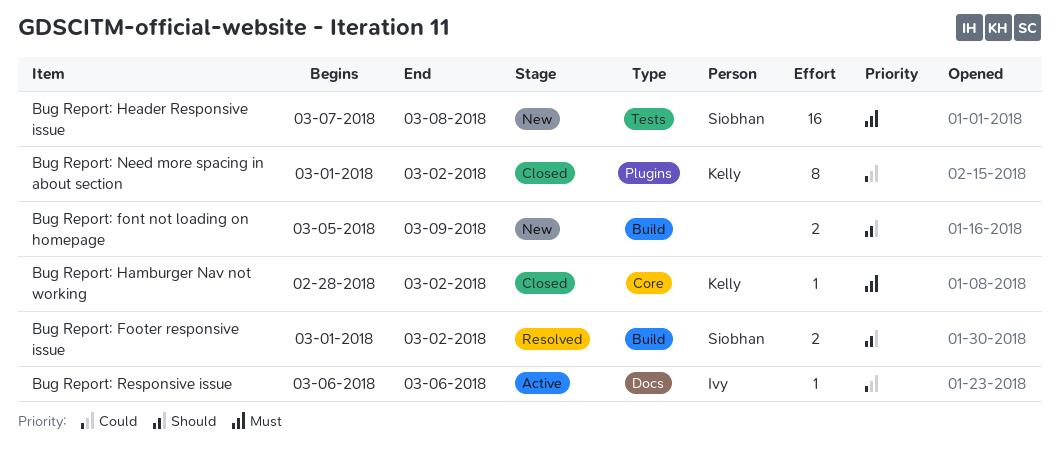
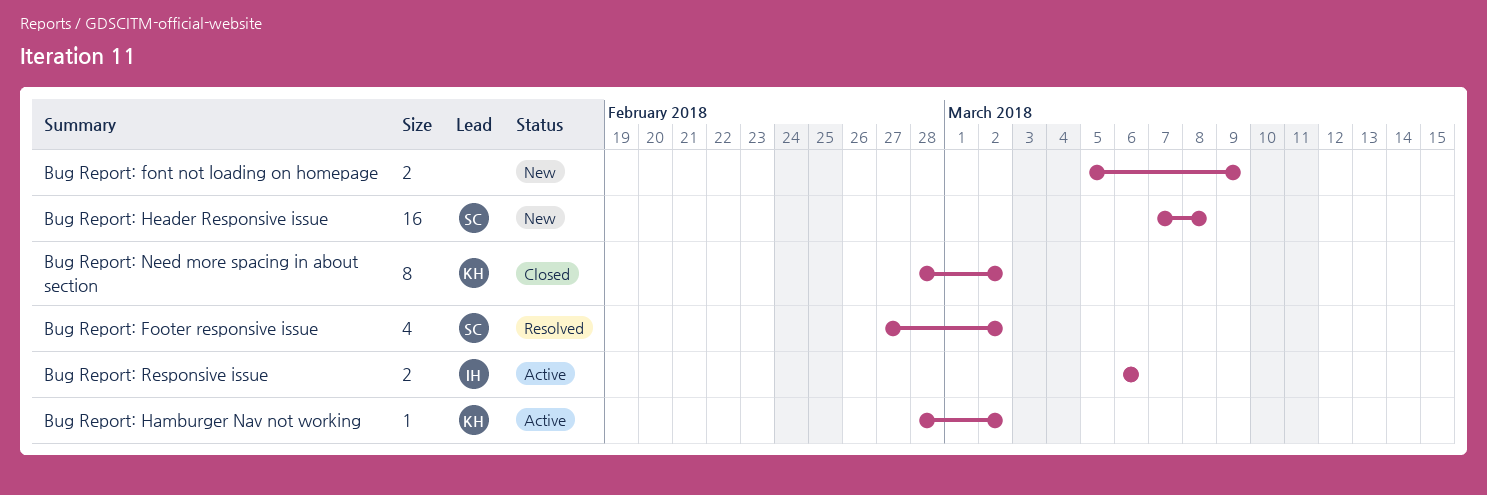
Bug Report: Footer responsive issue, estimate: 2 -> 4
Bug Report: Footer responsive issue, start: Mar 1 -> Feb 27
Bug Report: Hamburger Nav not working, status: Closed -> Active
Bug Report: Need more spacing in about section, start: Mar 1 -> Feb 28
Bug Report: Responsive issue, estimate: 1 -> 2

